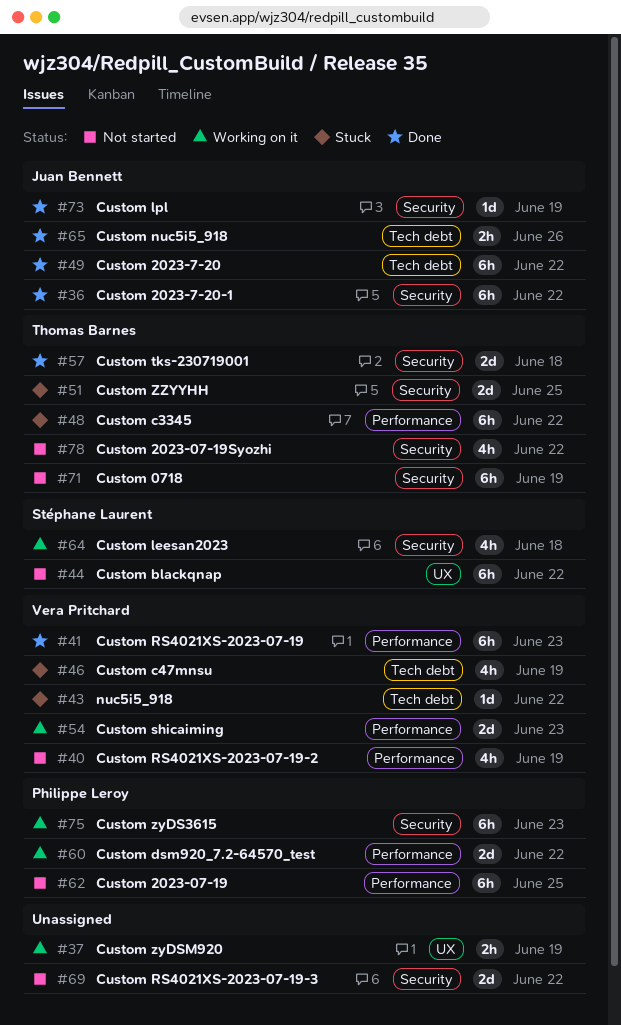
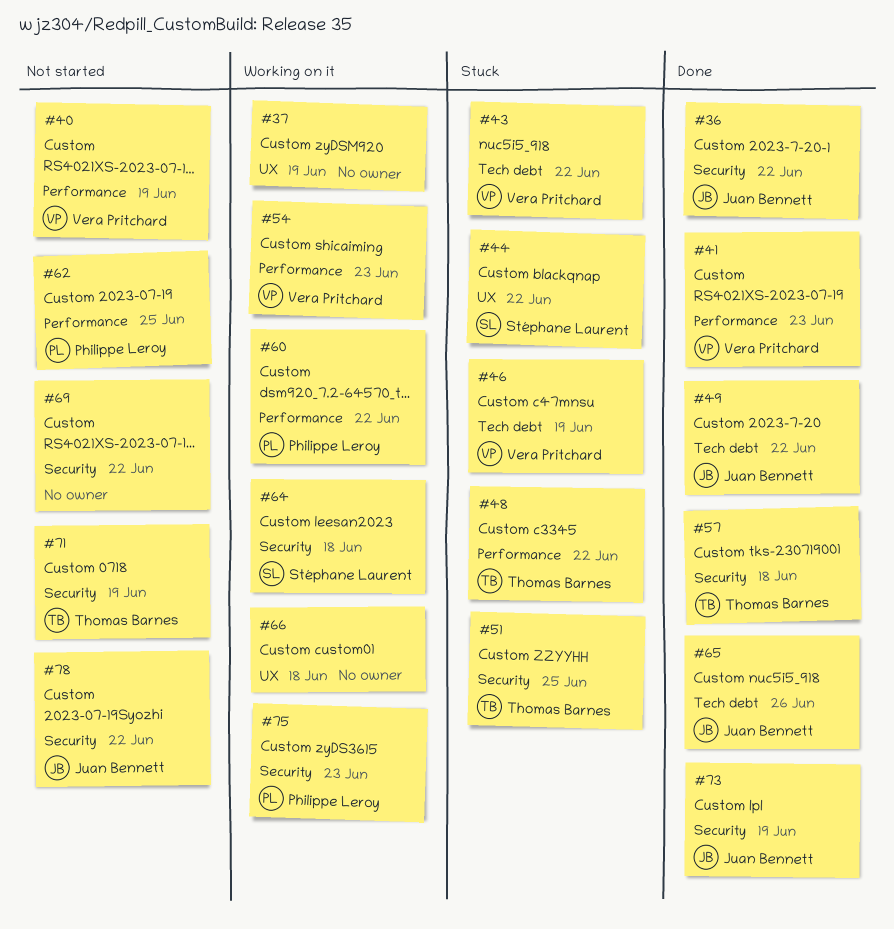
#44, status: Not started -> Stuck
#66: none -> present
#78, owner: Thomas Barnes -> Juan Bennett

